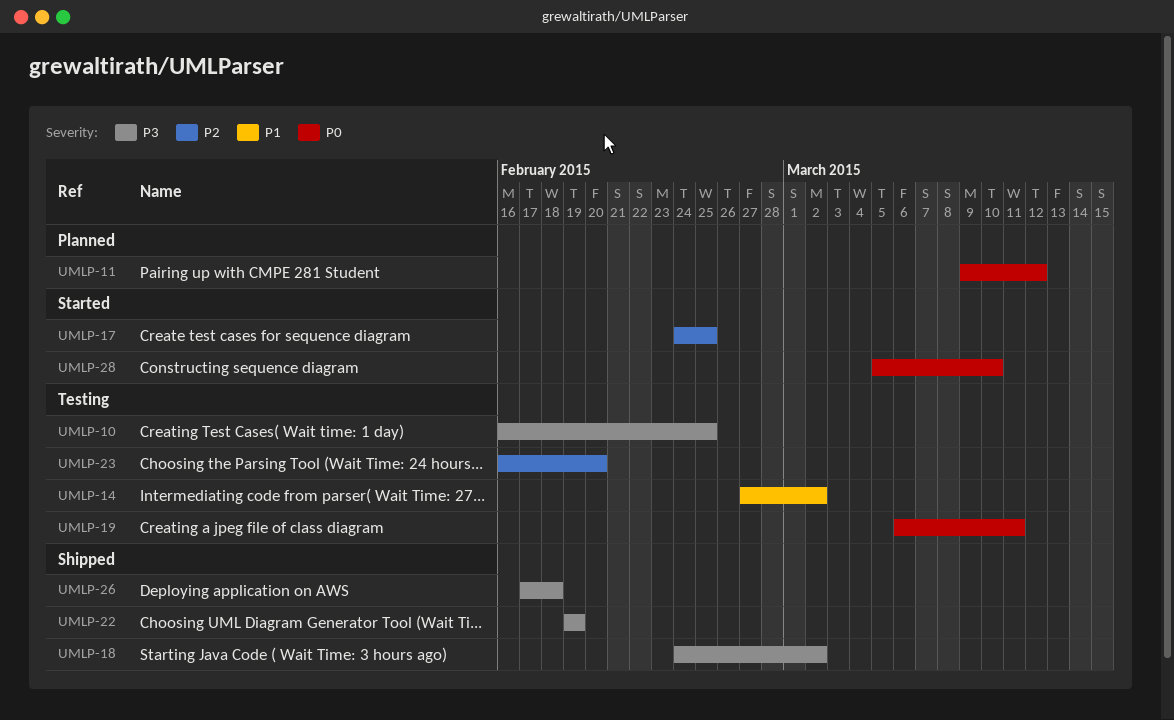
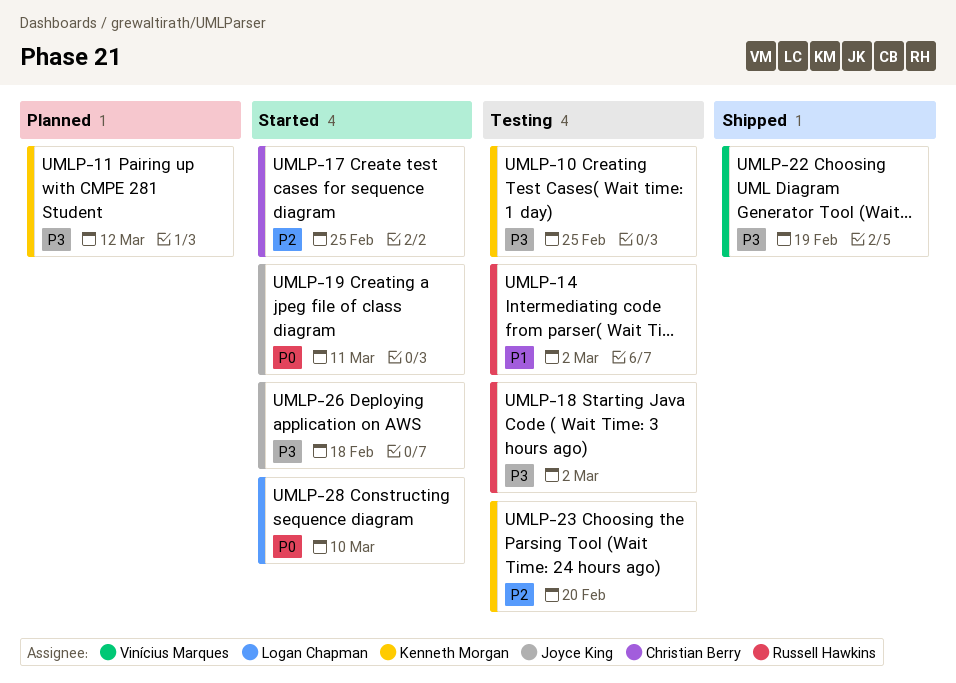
UMLP-11, priority: P0 -> P3
UMLP-18, status: Shipped -> Testing
UMLP-19, status: Testing -> Started
UMLP-26, status: Shipped -> Started

